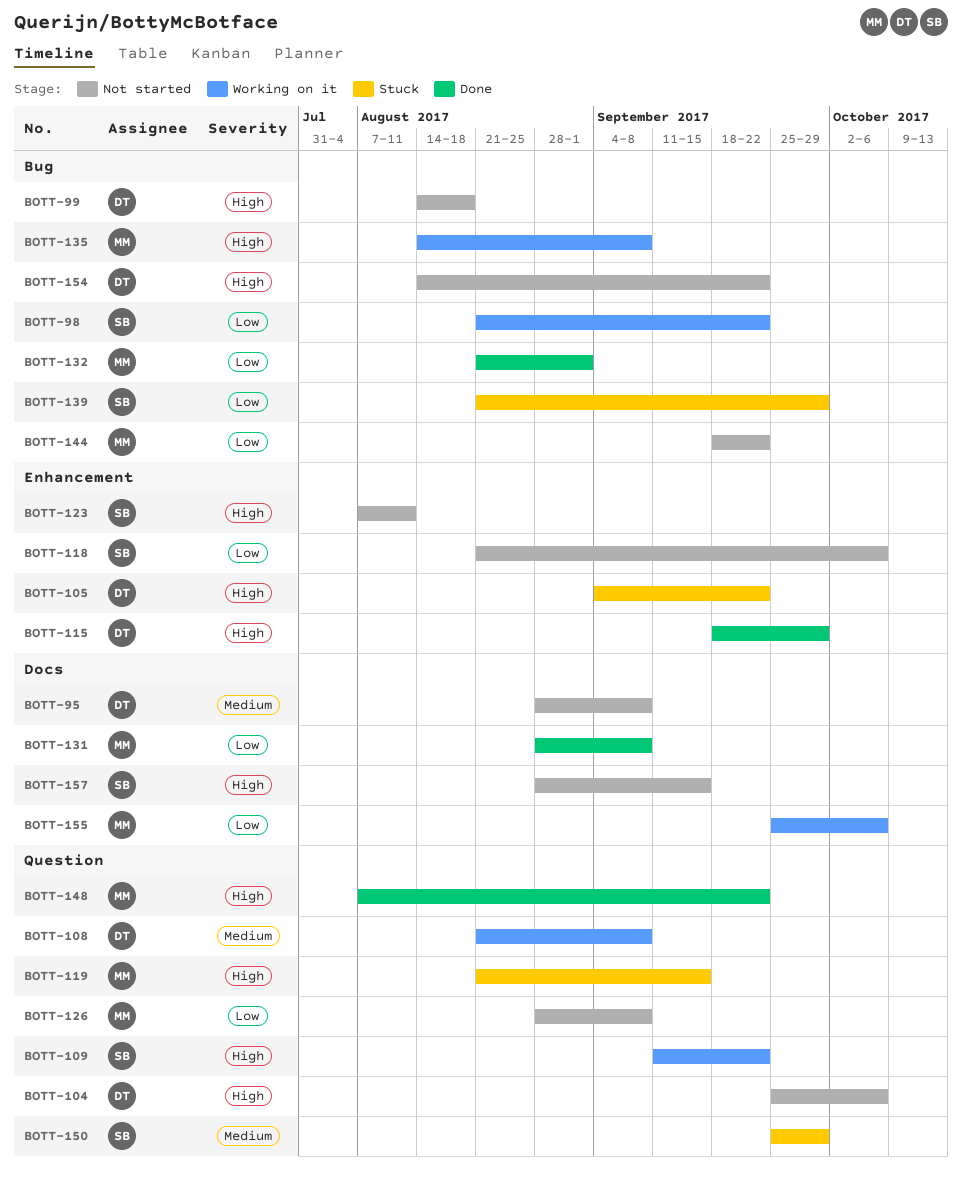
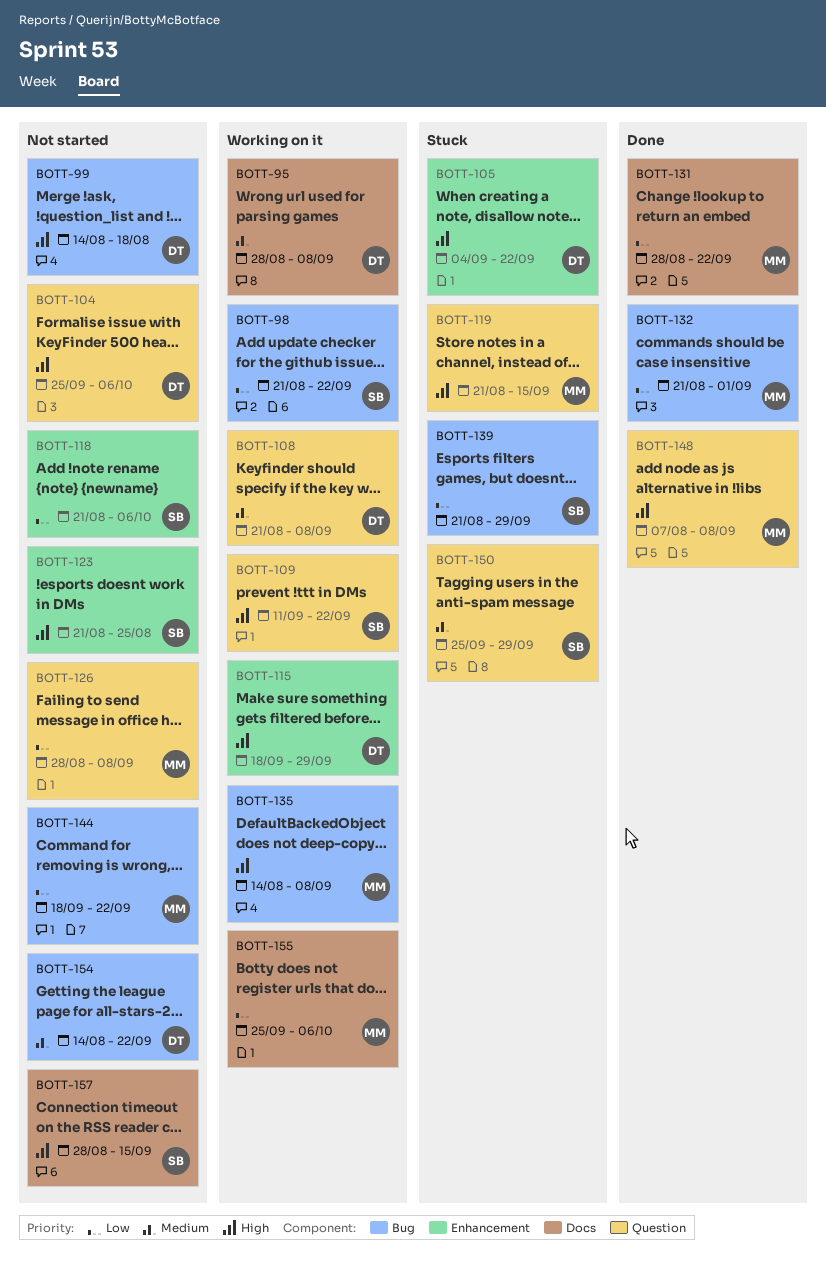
BOTT-95, status: Not started -> Working on it
BOTT-115, status: Done -> Working on it
BOTT-123, start: Aug 7 -> Aug 21
BOTT-123, due: Aug 11 -> Aug 25
BOTT-131, due: Sep 8 -> Sep 22
BOTT-148, due: Sep 22 -> Sep 8
BOTT-154, priority: High -> Medium

